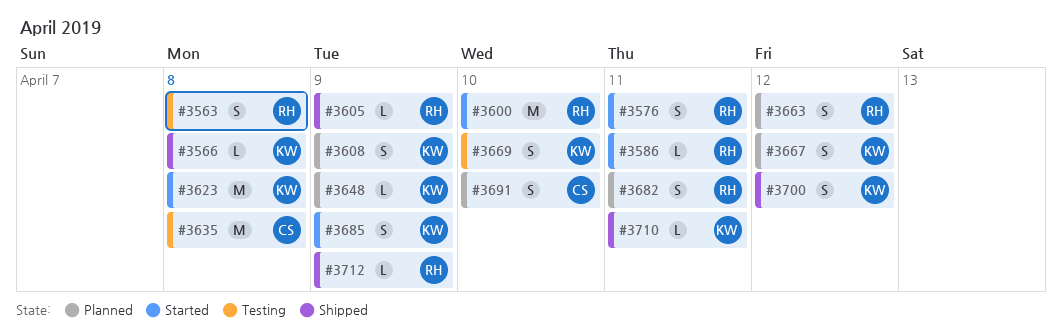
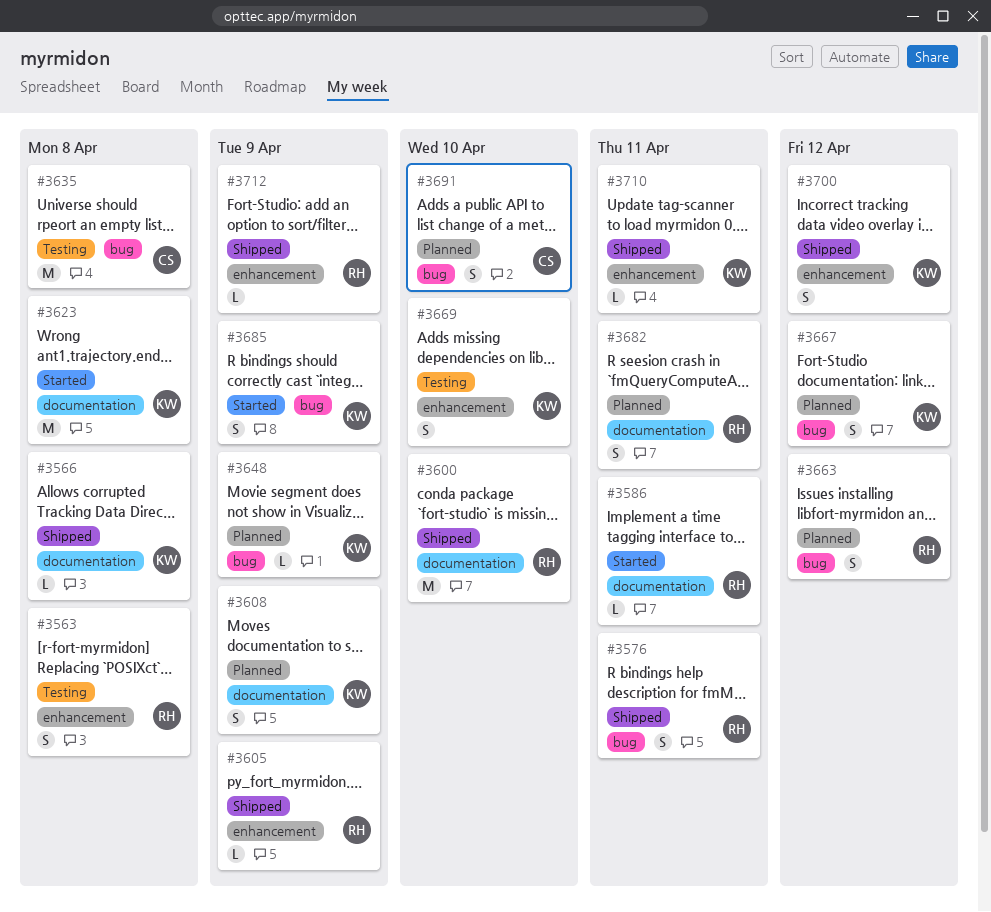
#3576, status: Started -> Shipped
#3600, status: Started -> Shipped

